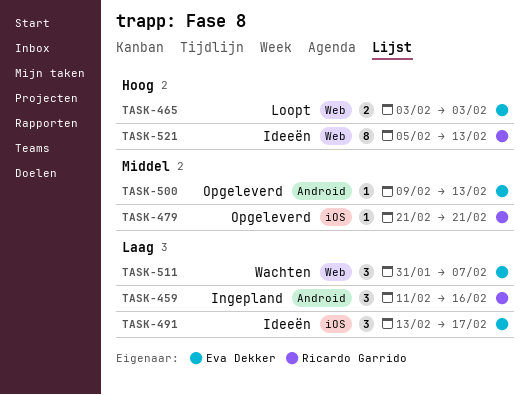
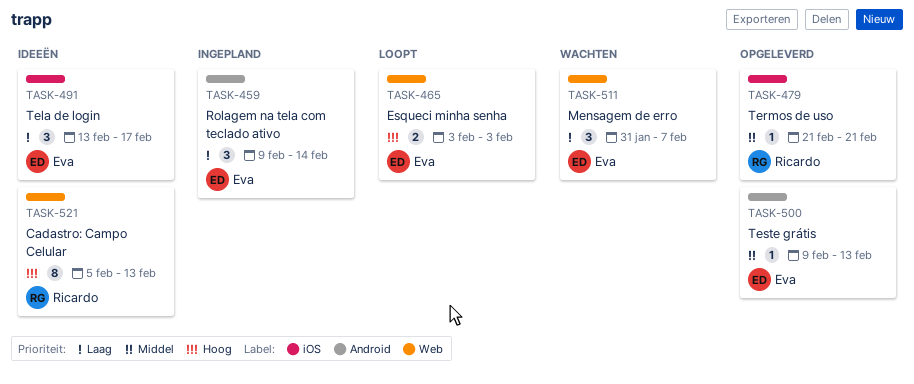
TASK-459, owner: Ricardo Garrido -> Eva Dekker
TASK-459, start: Feb 11 -> Feb 9
TASK-459, due: Feb 16 -> Feb 14

